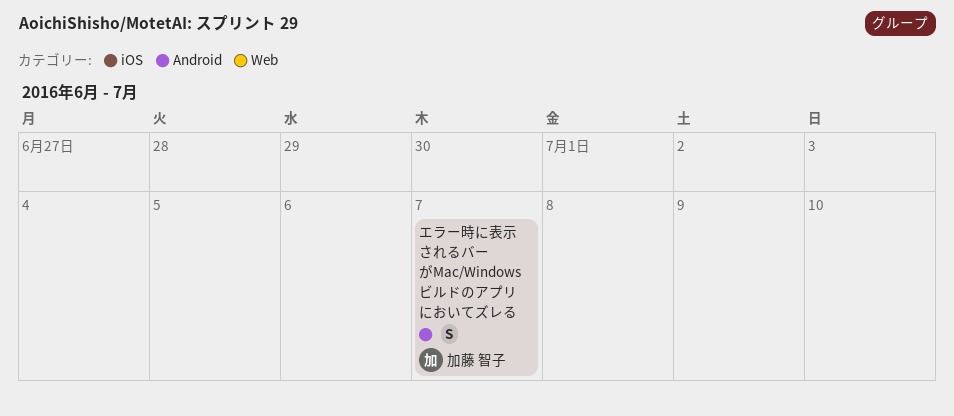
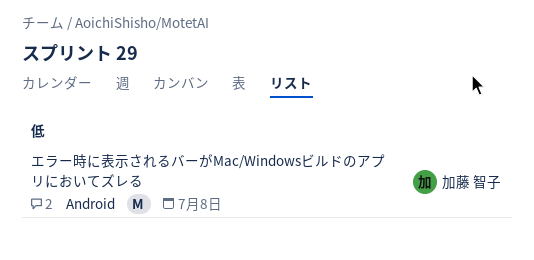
エラー時に表示されるバーがMac/Windowsビルドのアプリにおいてズレる, estimate: S -> M
エラー時に表示されるバーがMac/Windowsビルドのアプリにおいてズレる, due: Jul 7 -> Jul 8

